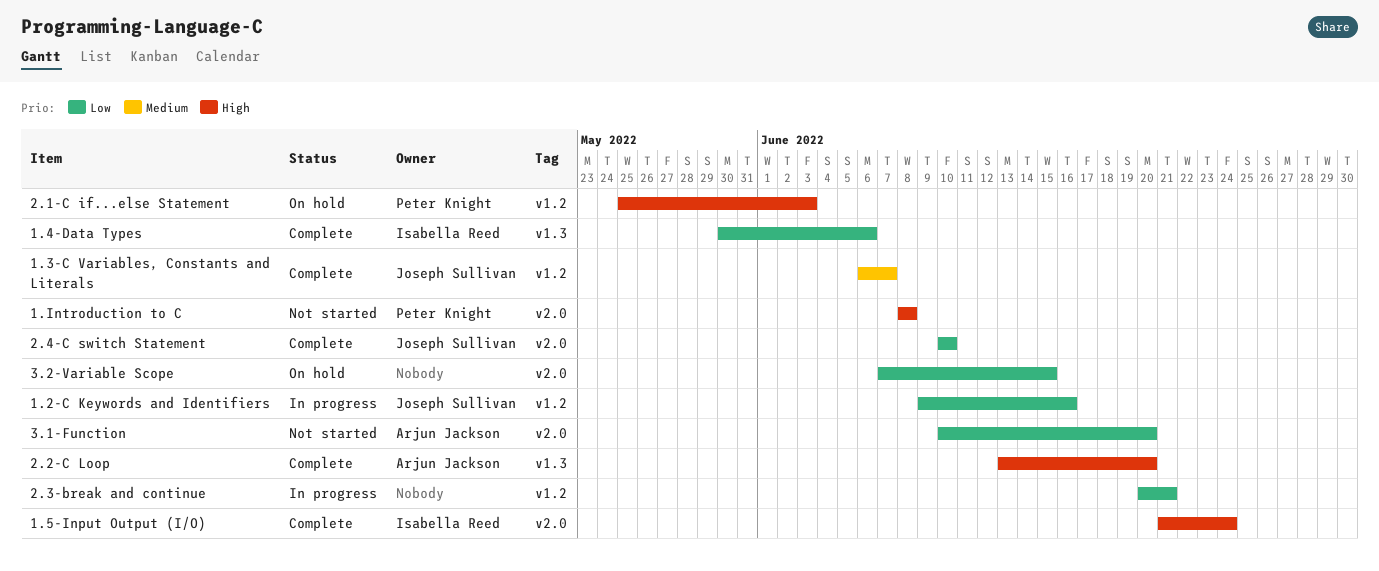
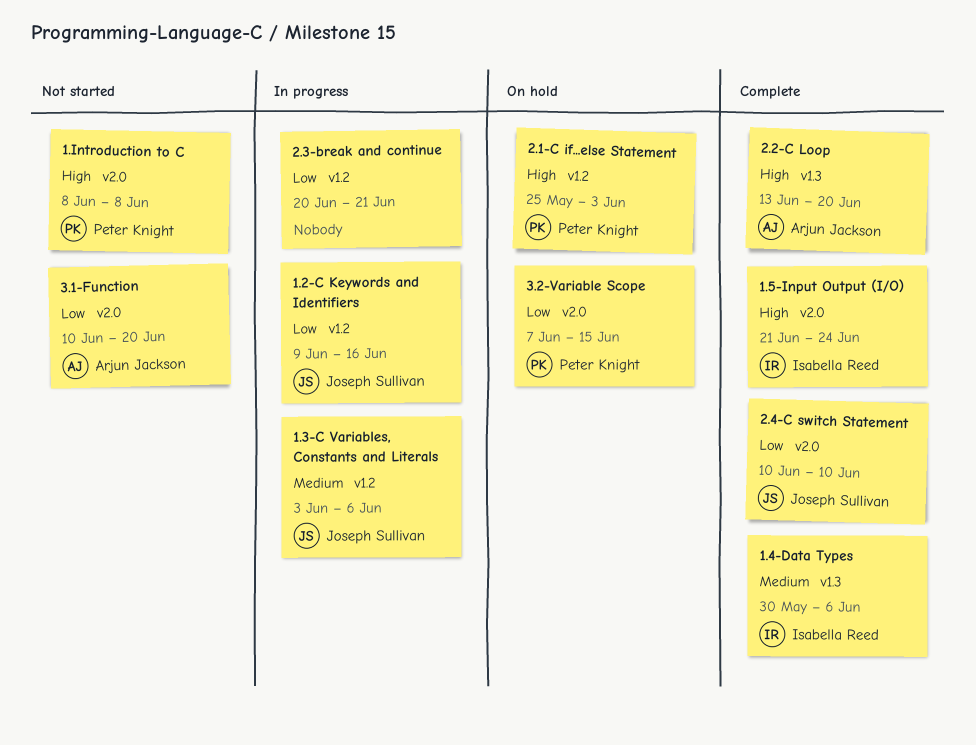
1.3-C Variables, Constants and Literals, status: Complete -> In progress
1.3-C Variables, Constants and Literals, start: Jun 6 -> Jun 3
1.3-C Variables, Constants and Literals, due: Jun 7 -> Jun 6
1.4-Data Types, priority: Low -> Medium
3.2-Variable Scope, owner: none -> Peter Knight

